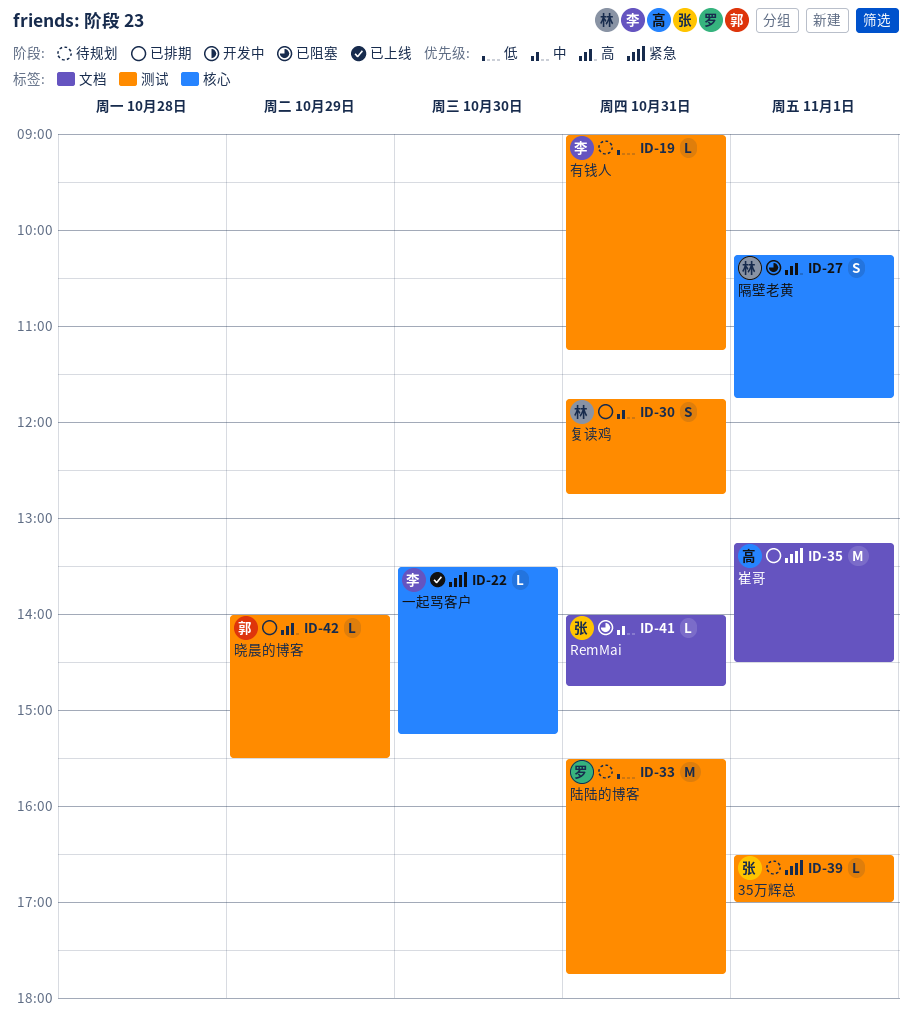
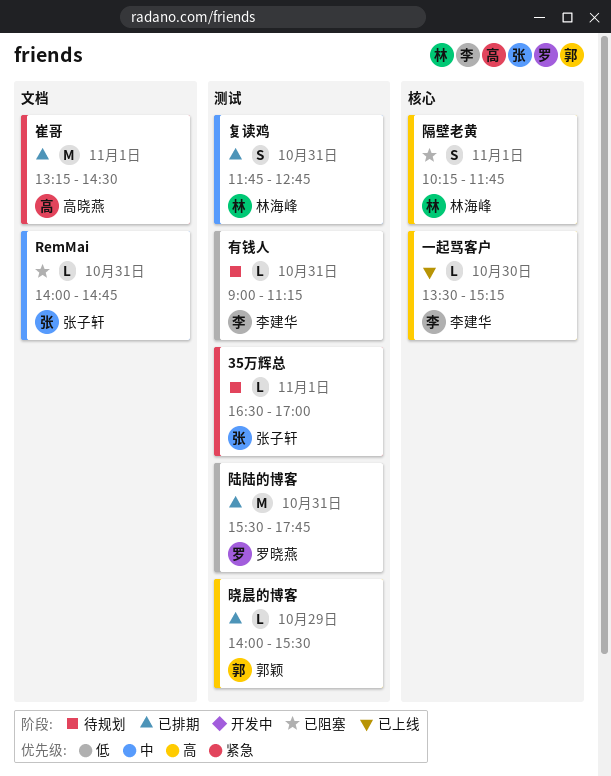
一起骂客户, priority: 紧急 -> 高
陆陆的博客, status: 待规划 -> 已排期

